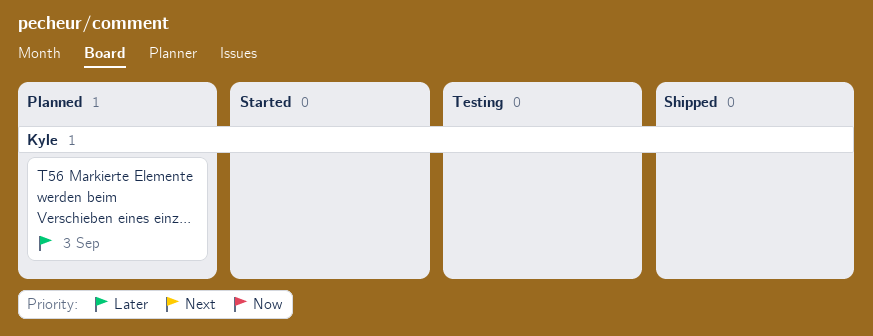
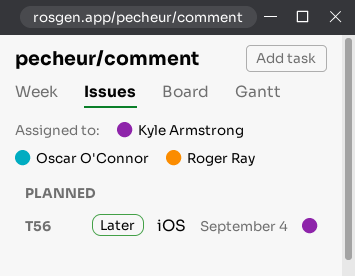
T56, due: Sep 3 -> Sep 4

